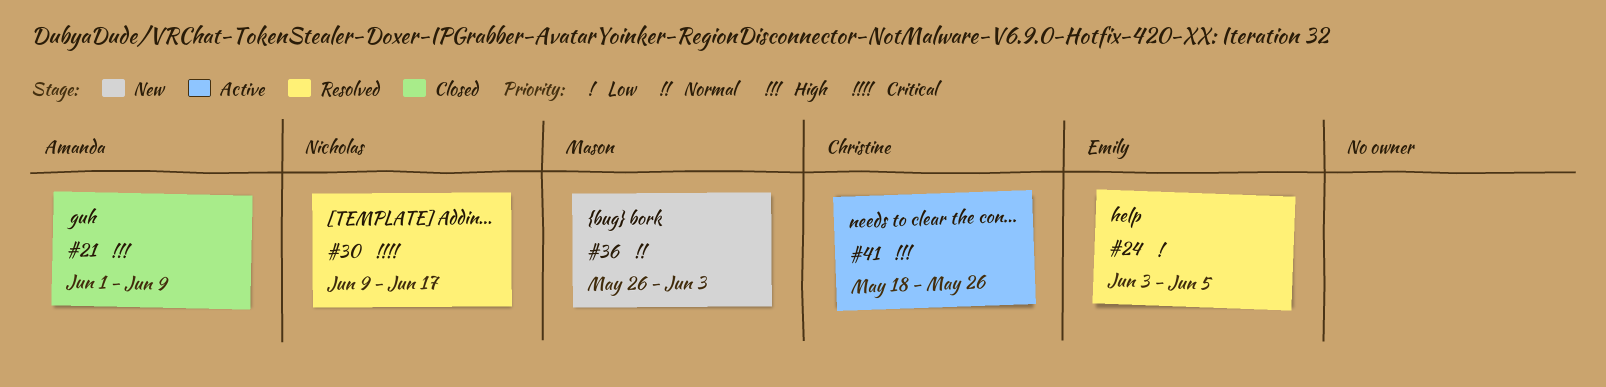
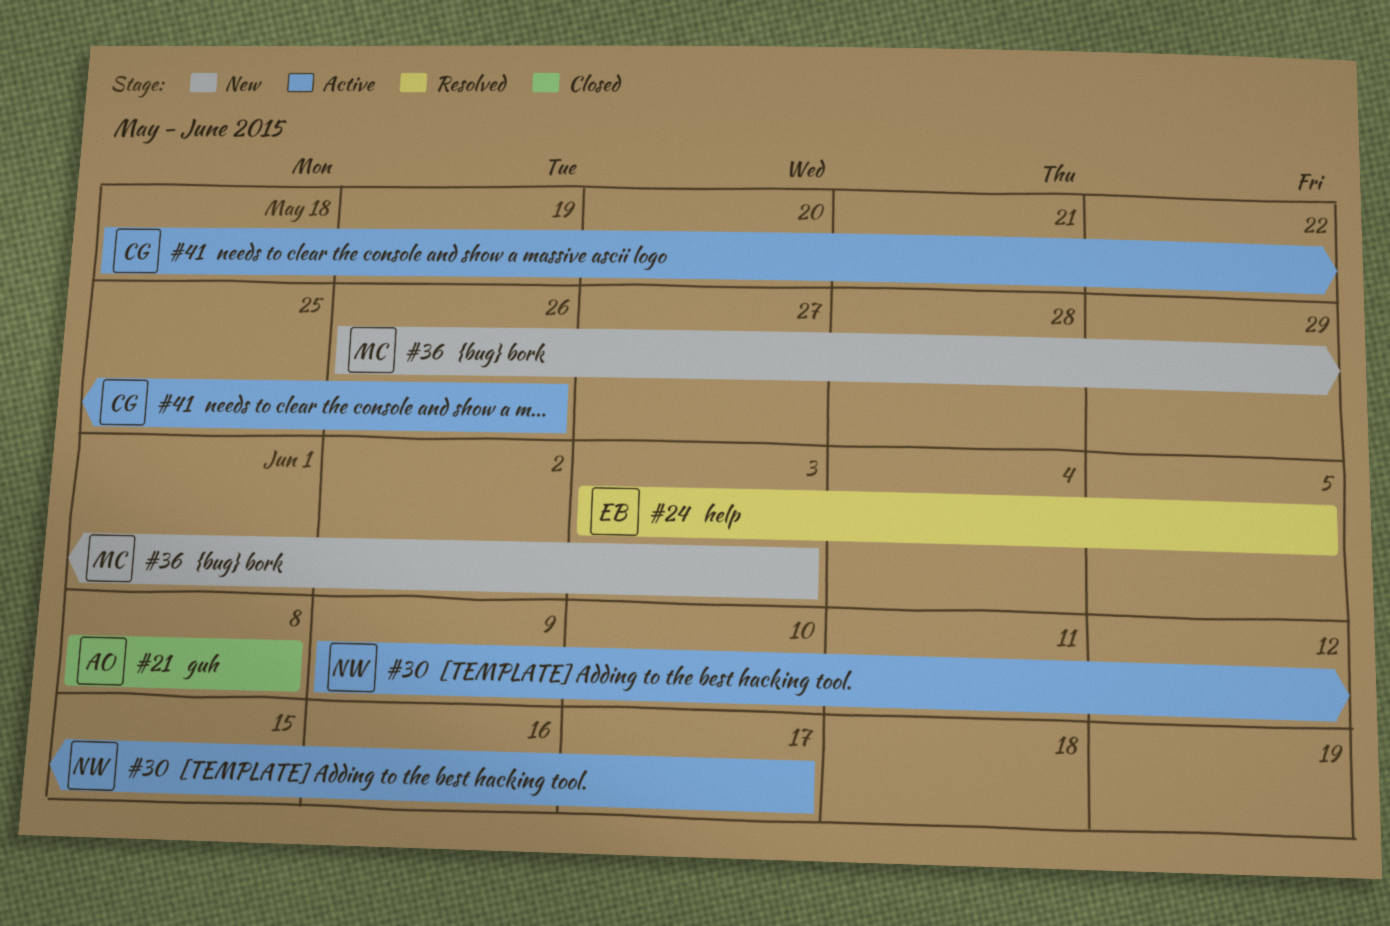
#21, start: Jun 1 -> Jun 8
#21, due: Jun 9 -> Jun 8
#30, status: Resolved -> Active

